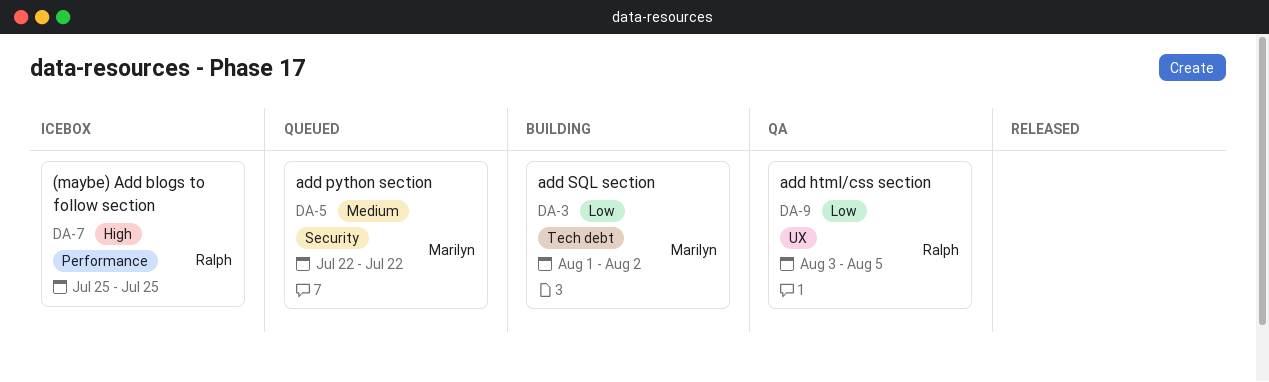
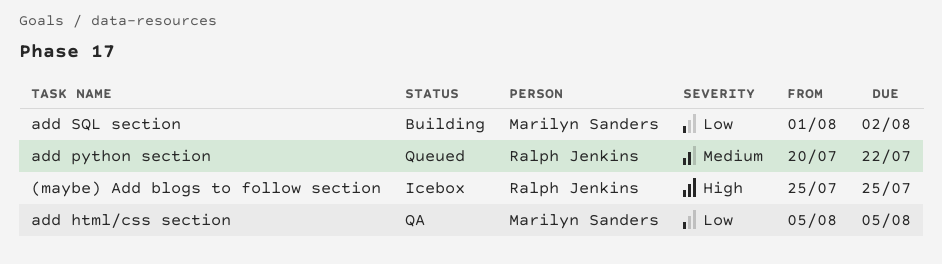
add html/css section, owner: Ralph Jenkins -> Marilyn Sanders
add html/css section, start: Aug 3 -> Aug 5
add python section, owner: Marilyn Sanders -> Ralph Jenkins
add python section, start: Jul 22 -> Jul 20

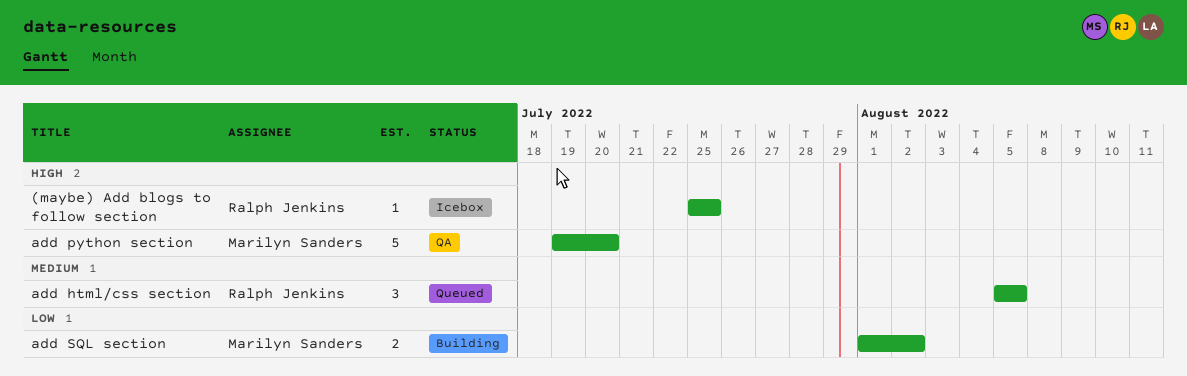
add html/css section, status: QA -> Queued
add html/css section, owner: Marilyn Sanders -> Ralph Jenkins
add html/css section, priority: Low -> Medium
add python section, status: Queued -> QA
add python section, owner: Ralph Jenkins -> Marilyn Sanders
add python section, priority: Medium -> High
add python section, start: Jul 20 -> Jul 19
add python section, due: Jul 22 -> Jul 20

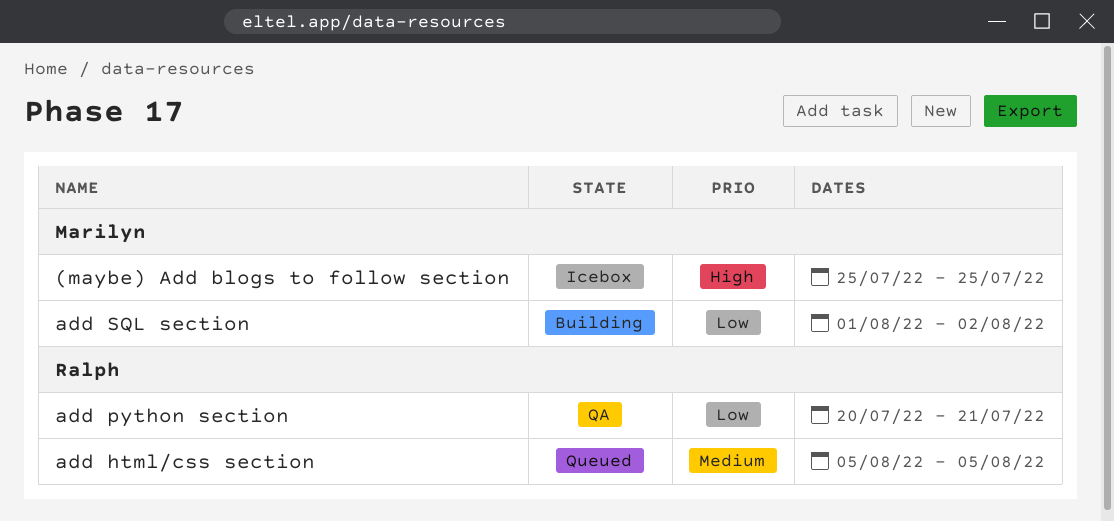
(maybe) Add blogs to follow section, owner: Ralph Jenkins -> Marilyn Sanders
add python section, owner: Marilyn Sanders -> Ralph Jenkins
add python section, priority: High -> Low
add python section, start: Jul 19 -> Jul 20
add python section, due: Jul 20 -> Jul 21

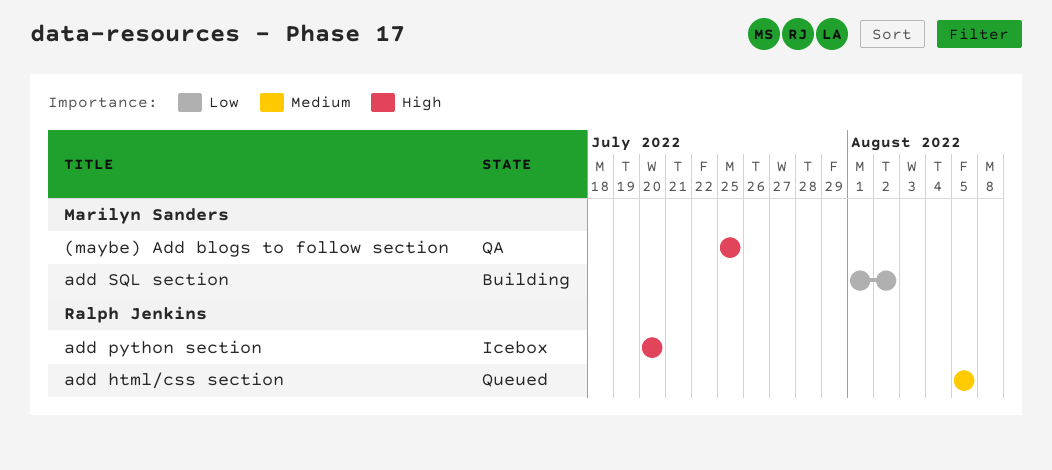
(maybe) Add blogs to follow section, status: Icebox -> QA
add python section, status: QA -> Icebox
add python section, priority: Low -> High
add python section, due: Jul 21 -> Jul 20

